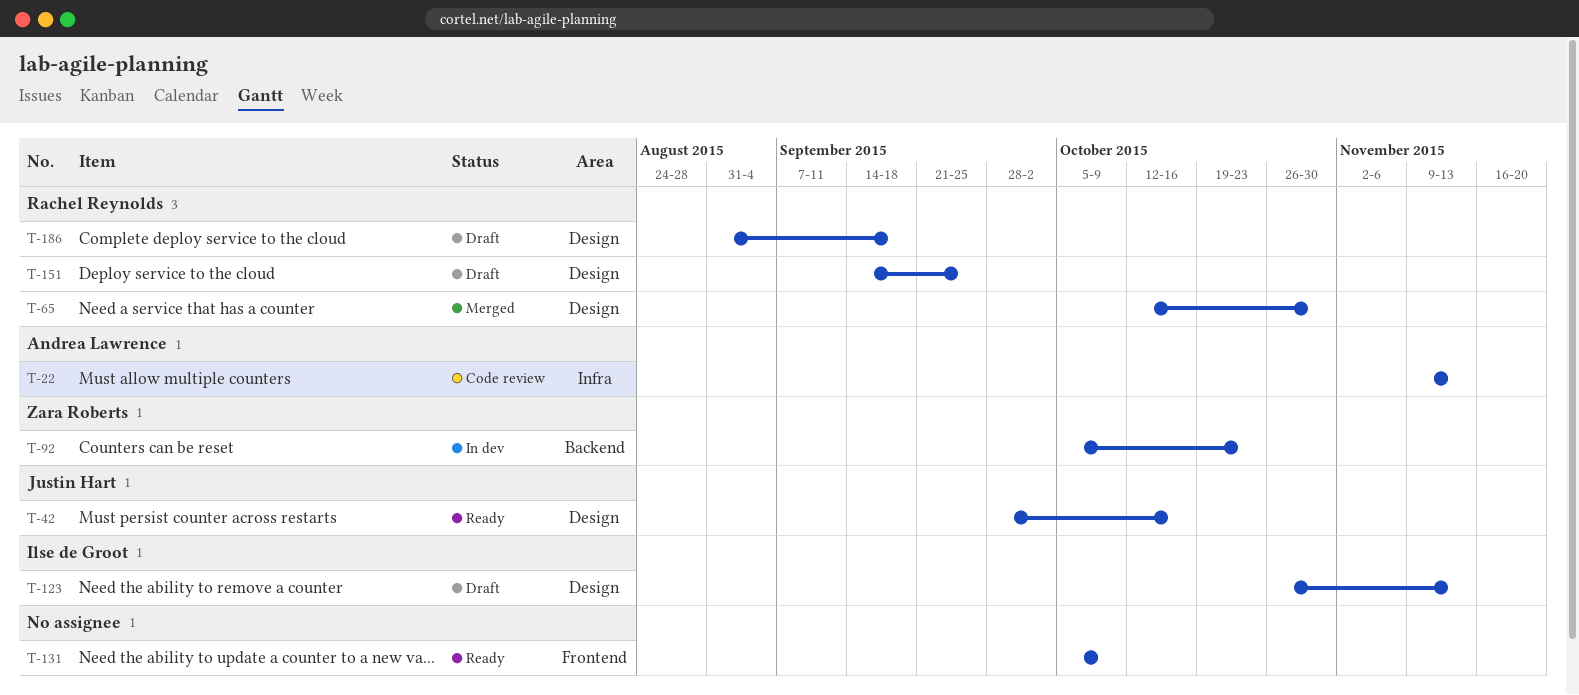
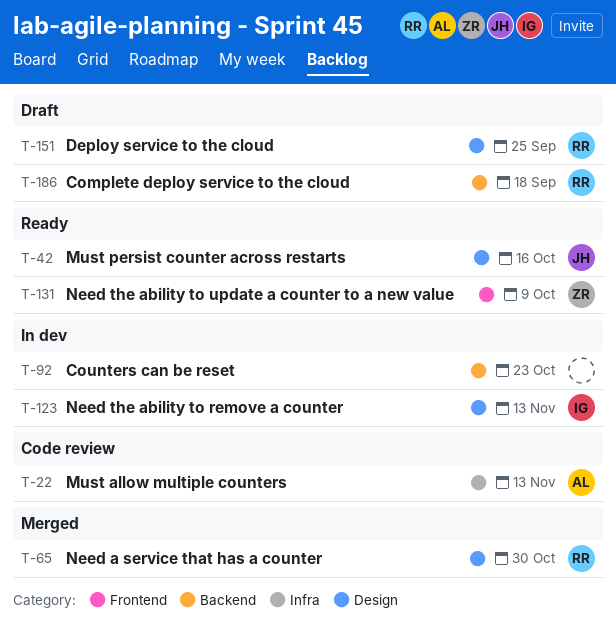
T-92, owner: Zara Roberts -> none
T-123, status: Draft -> In dev
T-131, owner: none -> Zara Roberts
T-186, label: Design -> Backend

